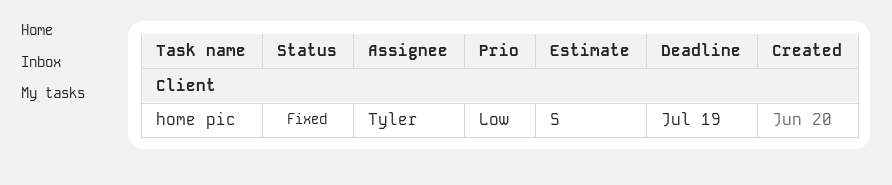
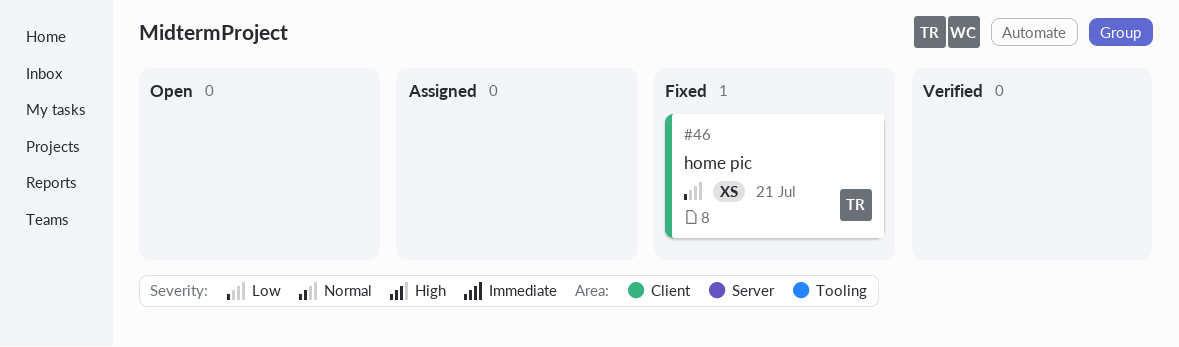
home pic, estimate: S -> XS
home pic, due: Jul 19 -> Jul 21

